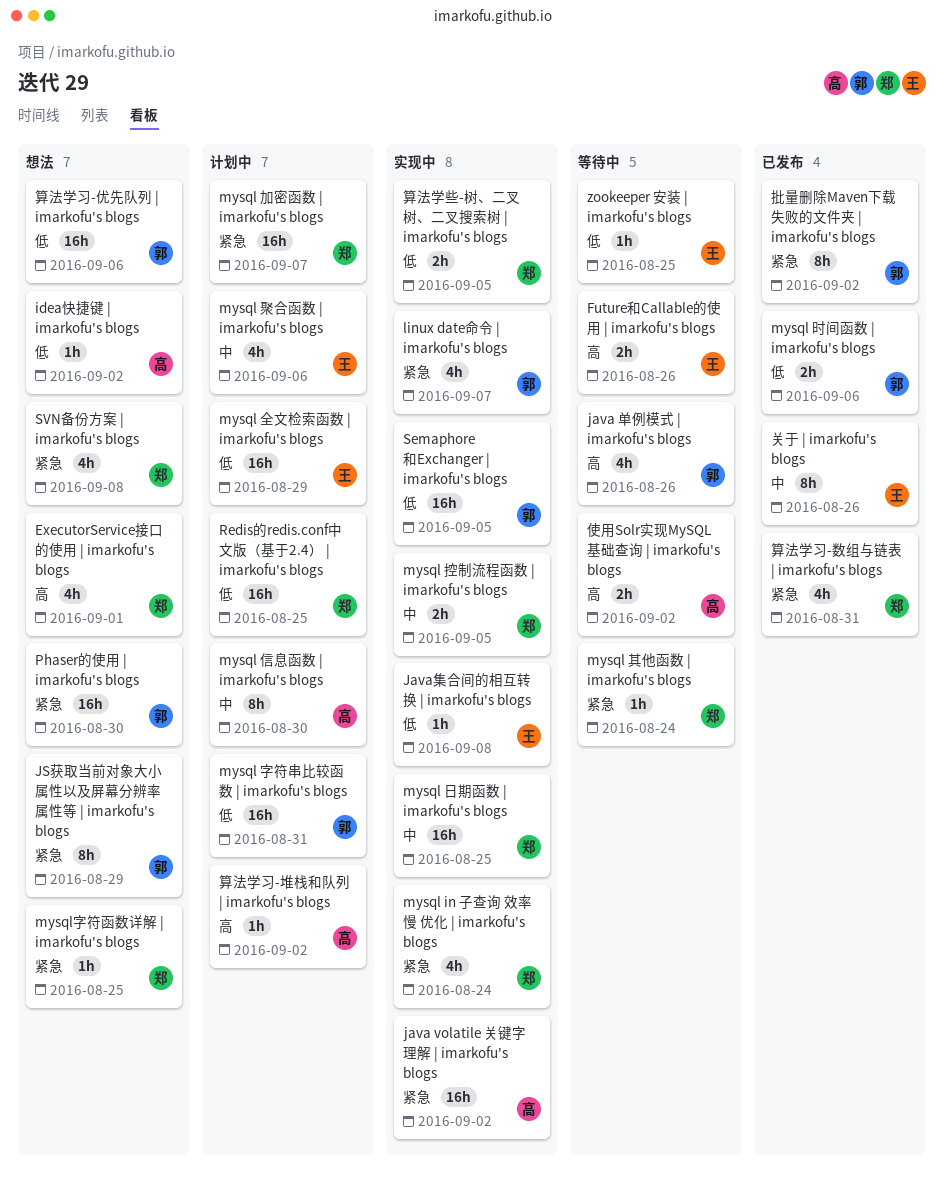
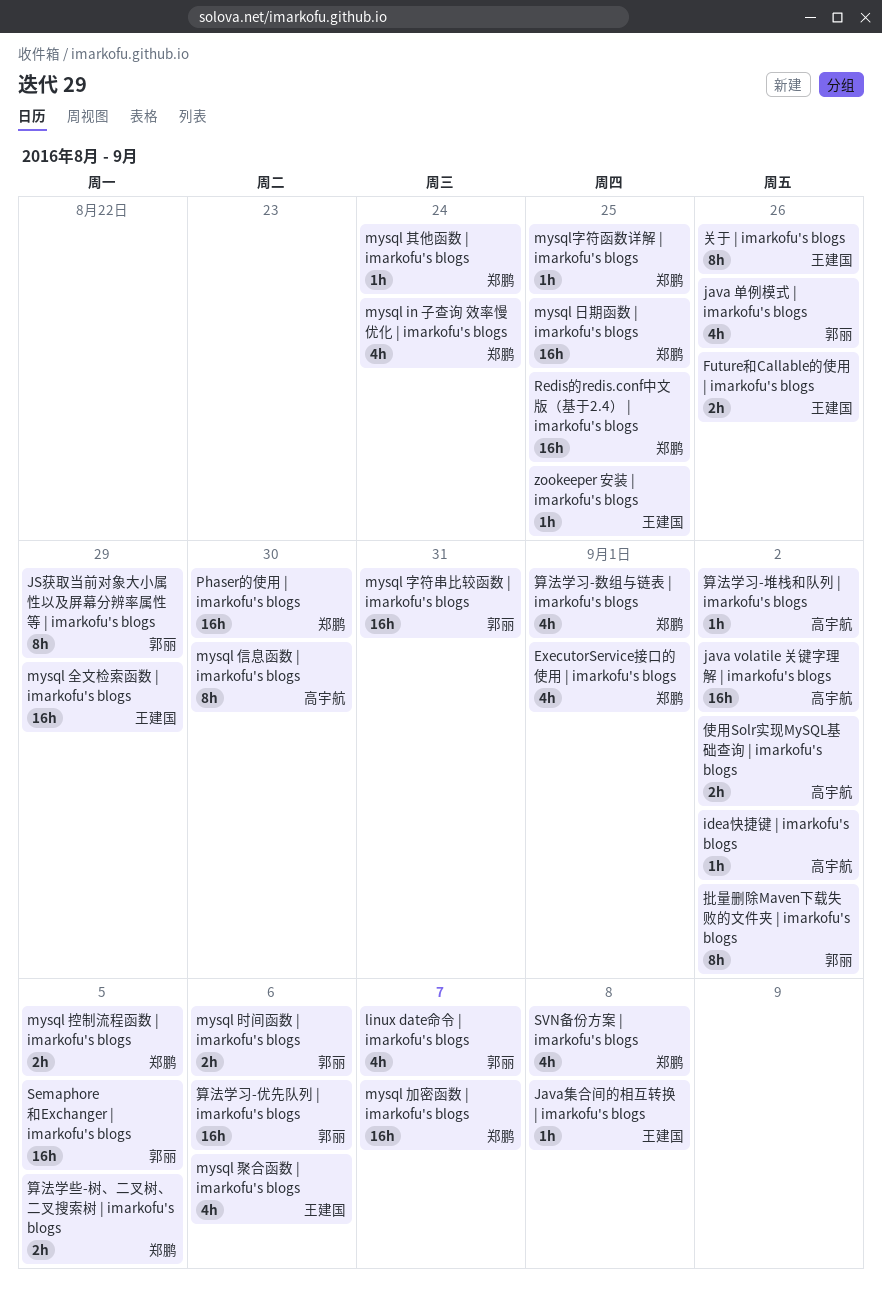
Phaser的使用 | imarkofu's blogs, owner: 郭丽 -> 郑鹏
算法学习-数组与链表 | imarkofu's blogs, due: Aug 31 -> Sep 1

